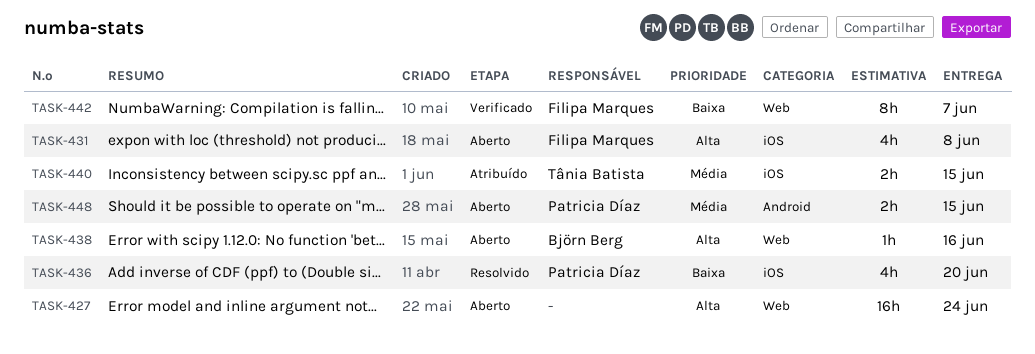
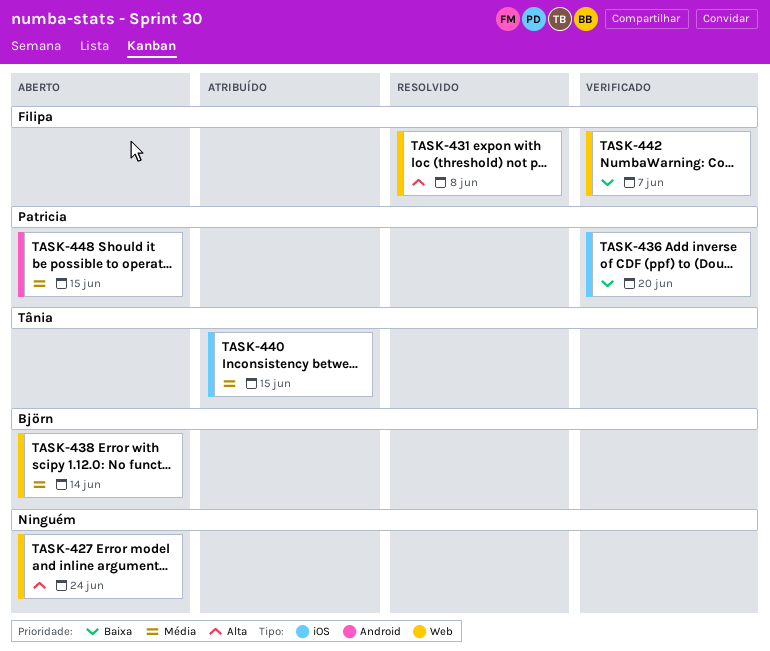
TASK-431, status: Aberto -> Resolvido
TASK-431, label: iOS -> Web
TASK-436, status: Resolvido -> Verificado
TASK-438, priority: Alta -> Média
TASK-438, due: Jun 16 -> Jun 14

